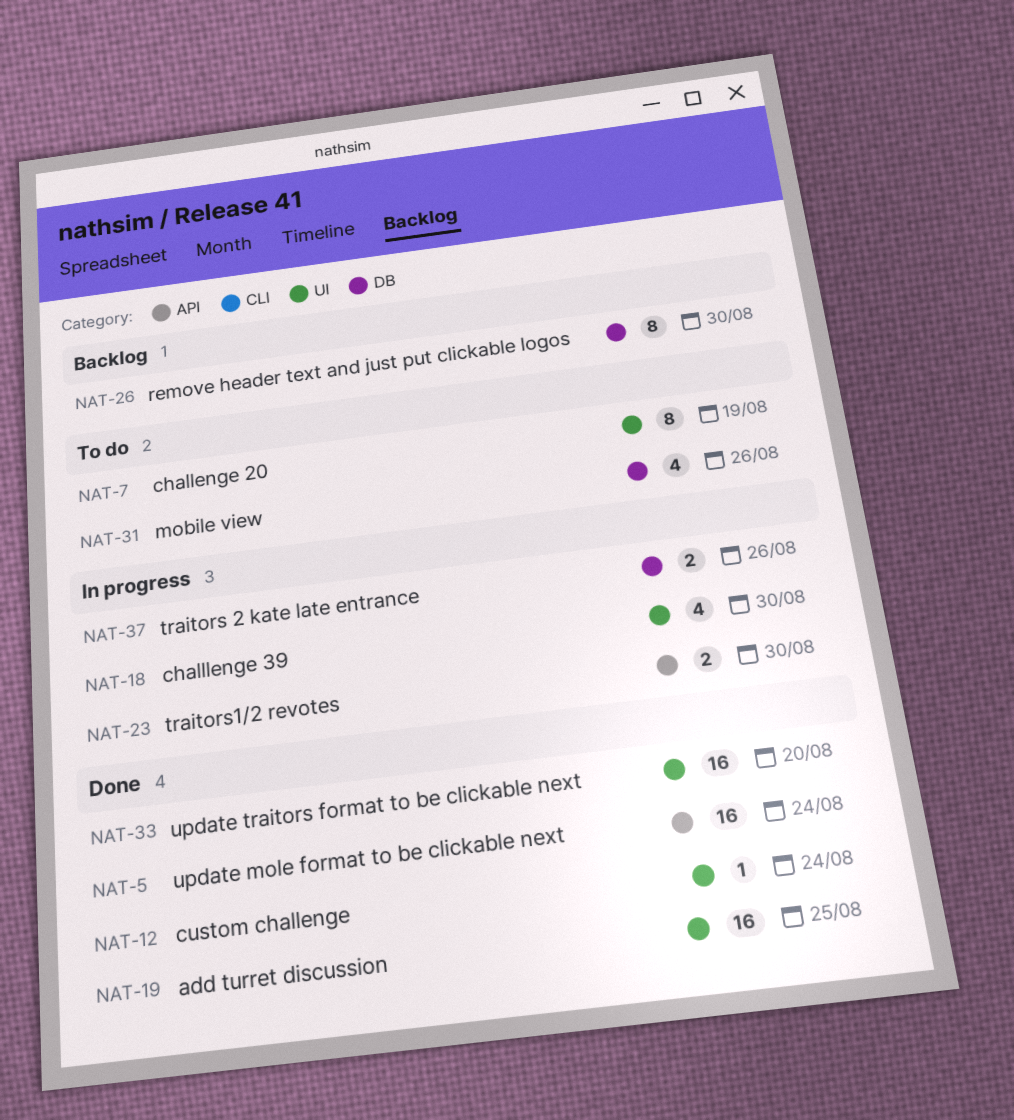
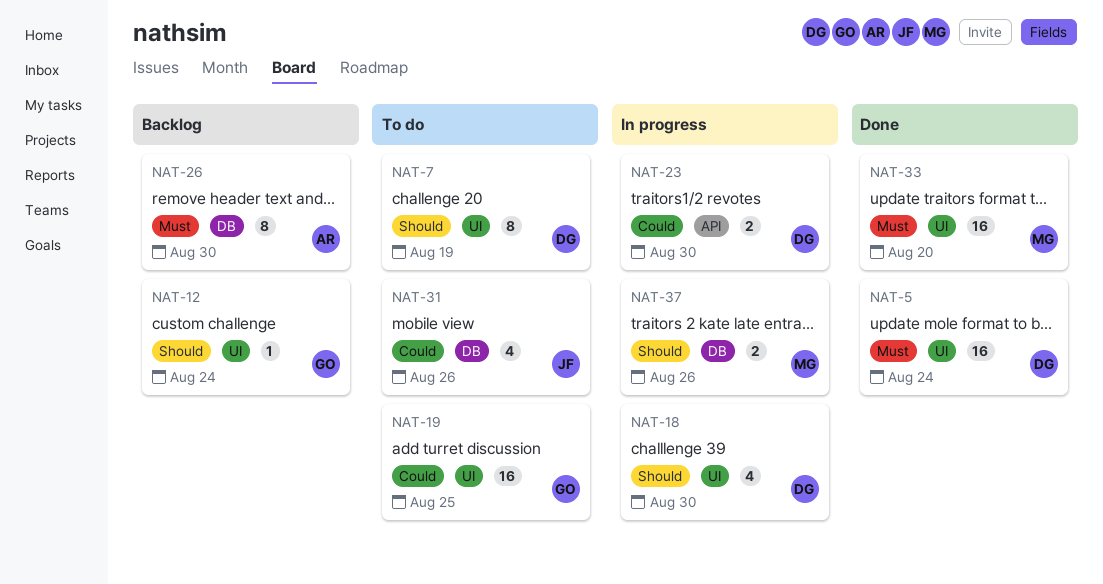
NAT-5, label: API -> UI
NAT-12, status: Done -> Backlog
NAT-19, status: Done -> To do

